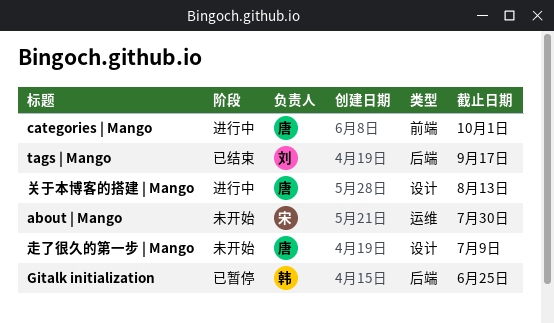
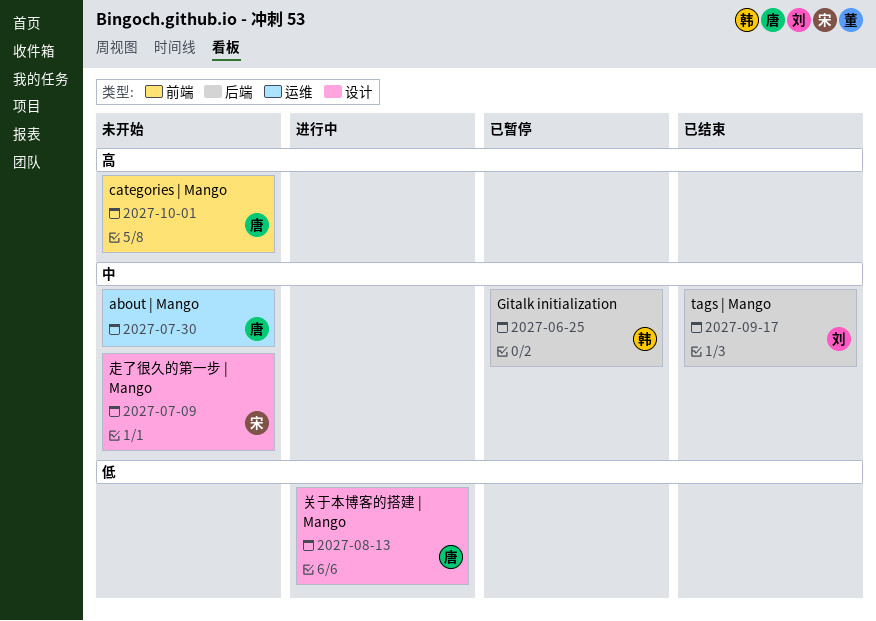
about | Mango, owner: 宋 -> 唐
categories | Mango, status: 进行中 -> 未开始
走了很久的第一步 | Mango, owner: 唐 -> 宋

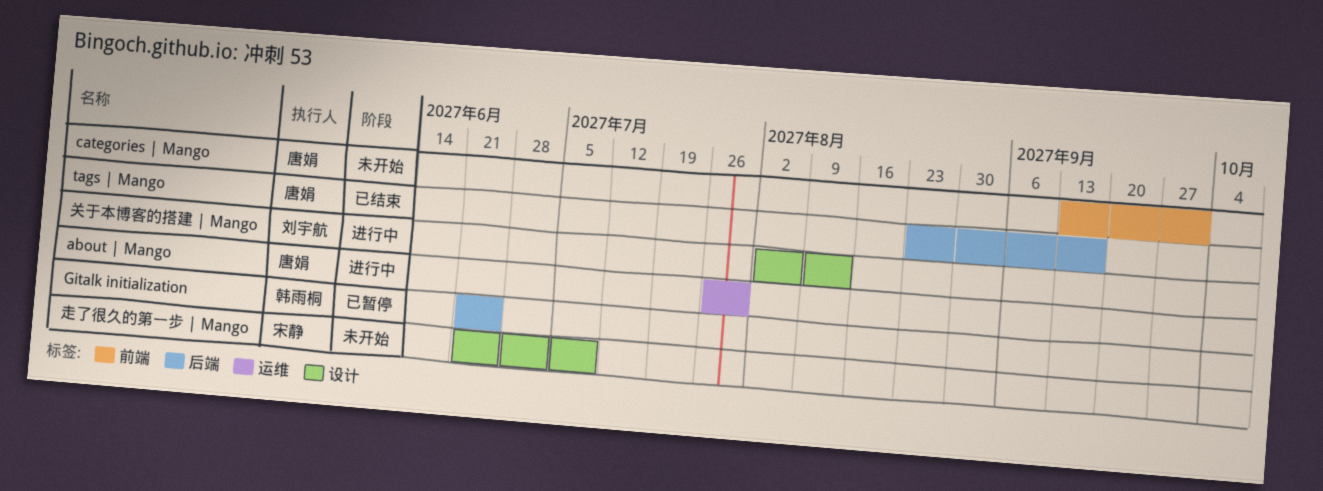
about | Mango, status: 未开始 -> 进行中
tags | Mango, owner: 刘宇航 -> 唐娟
关于本博客的搭建 | Mango, owner: 唐娟 -> 刘宇航

